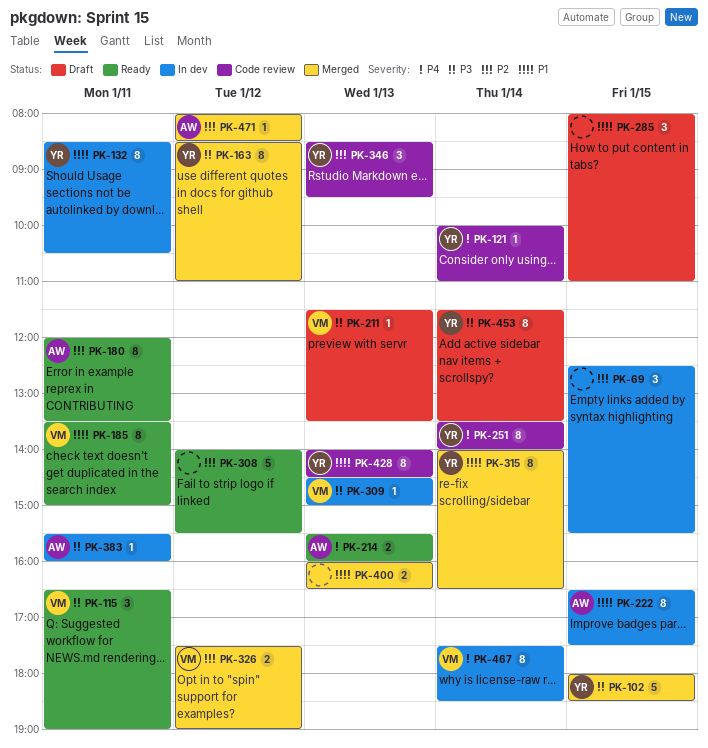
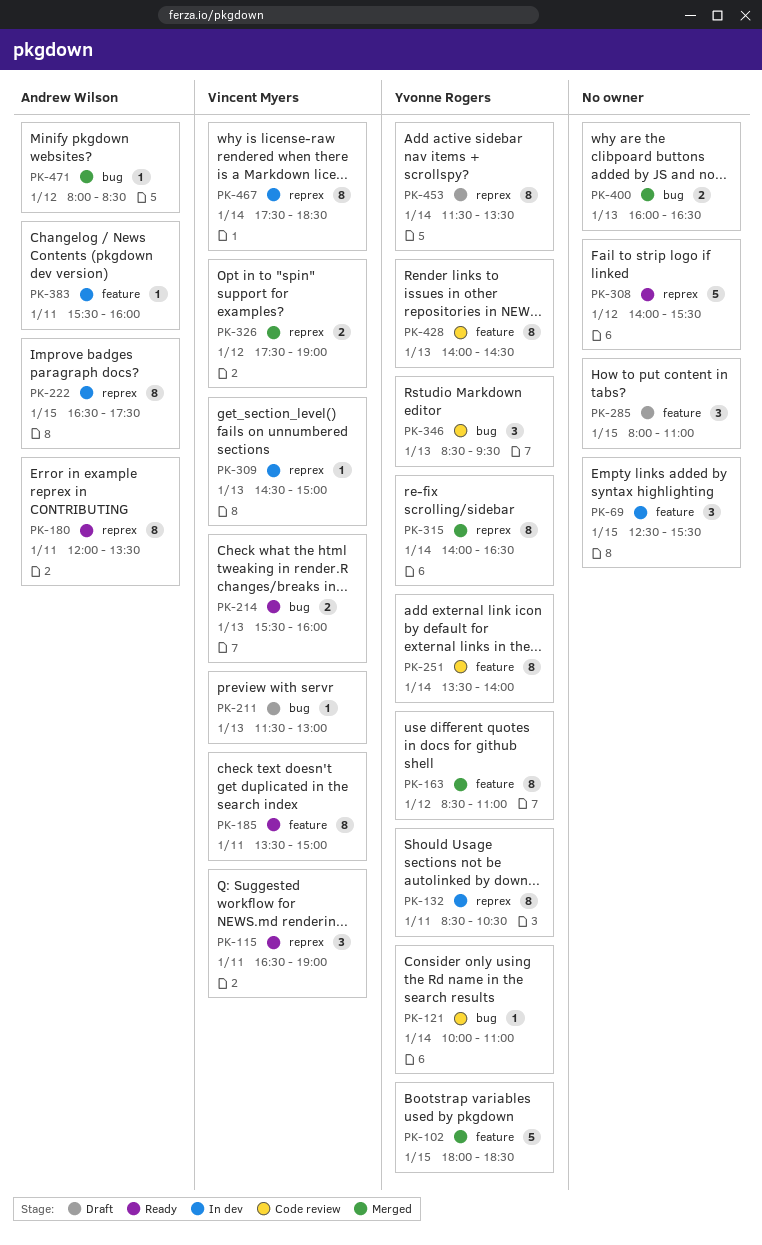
PK-211, ends: 13:30 -> 13:00
PK-214, owner: Andrew Wilson -> Vincent Myers

